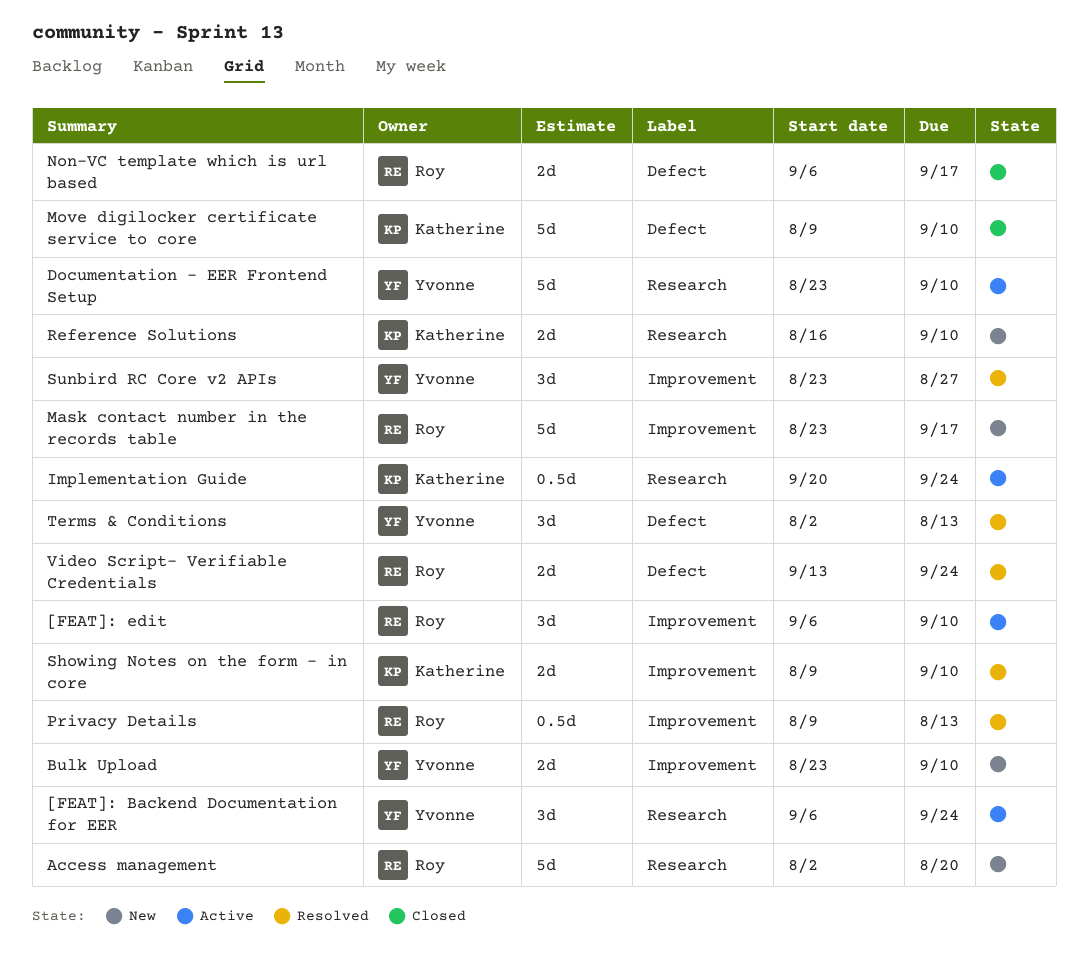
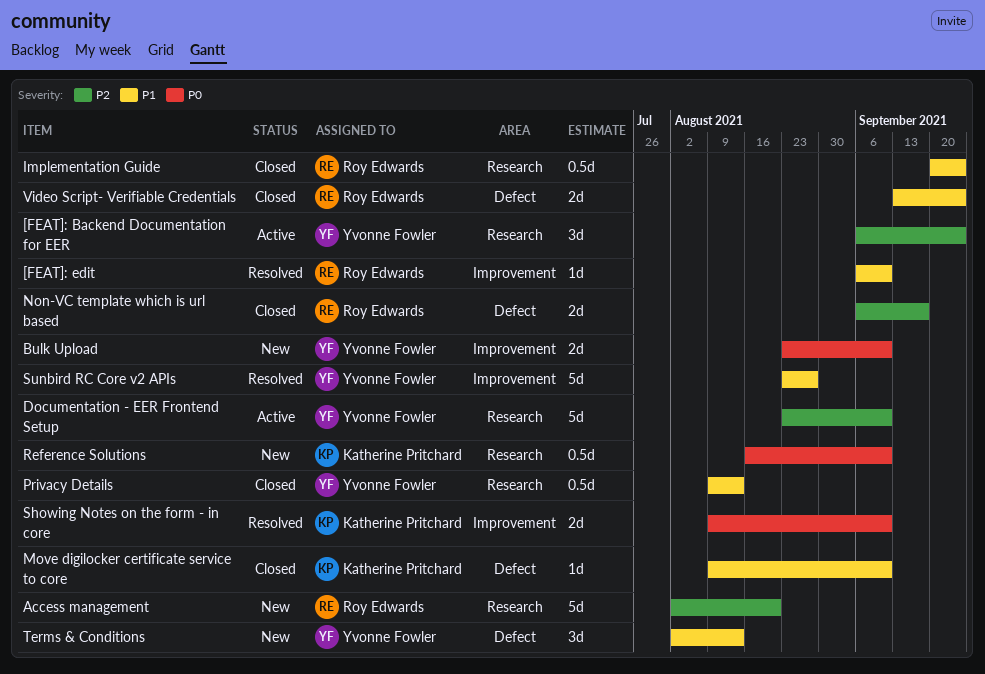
[FEAT]: edit, status: Active -> Resolved
[FEAT]: edit, estimate: 3d -> 1d
Implementation Guide, status: Active -> Closed
Implementation Guide, owner: Katherine Pritchard -> Roy Edwards
Mask contact number in the records table: present -> none
Move digilocker certificate service to core, estimate: 5d -> 1d
Privacy Details, status: Resolved -> Closed
Privacy Details, owner: Roy Edwards -> Yvonne Fowler
Privacy Details, label: Improvement -> Research
Reference Solutions, estimate: 2d -> 0.5d
Sunbird RC Core v2 APIs, estimate: 3d -> 5d
Terms & Conditions, status: Resolved -> New
Video Script- Verifiable Credentials, status: Resolved -> Closed

